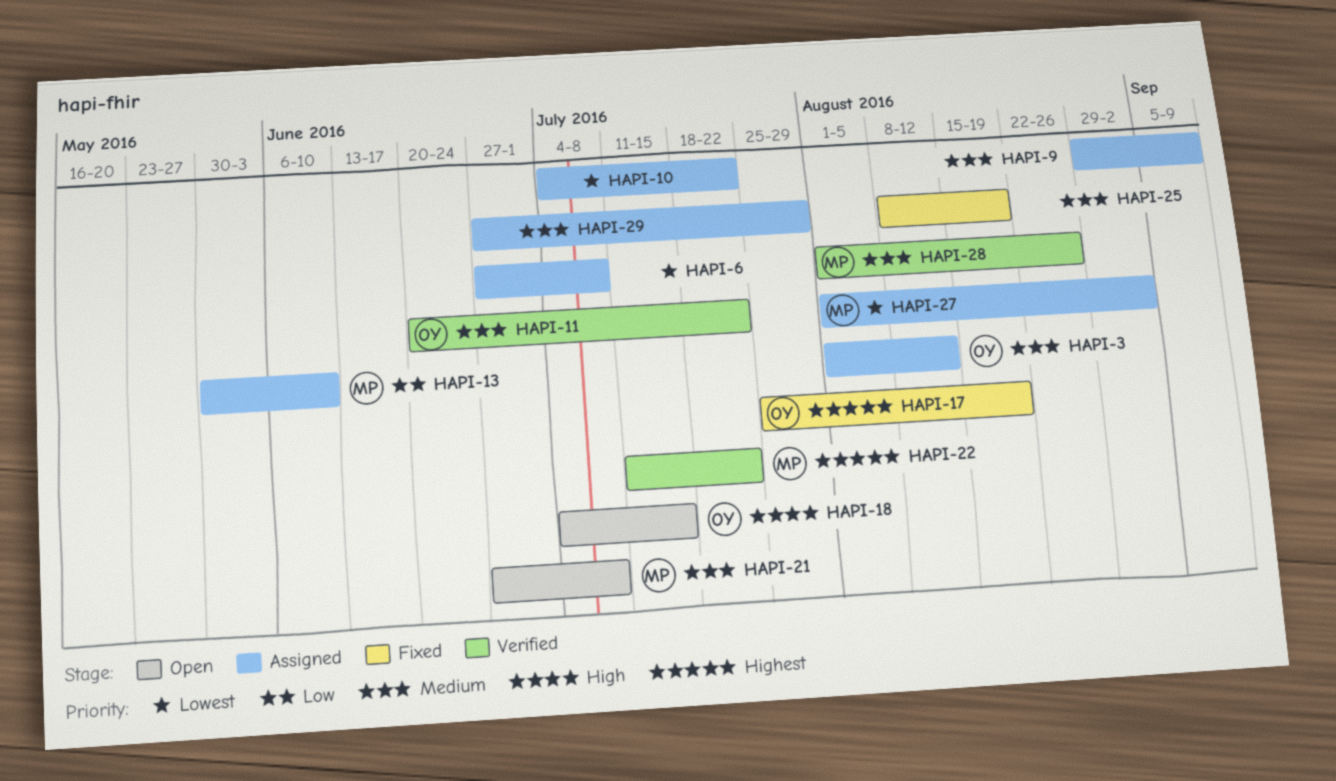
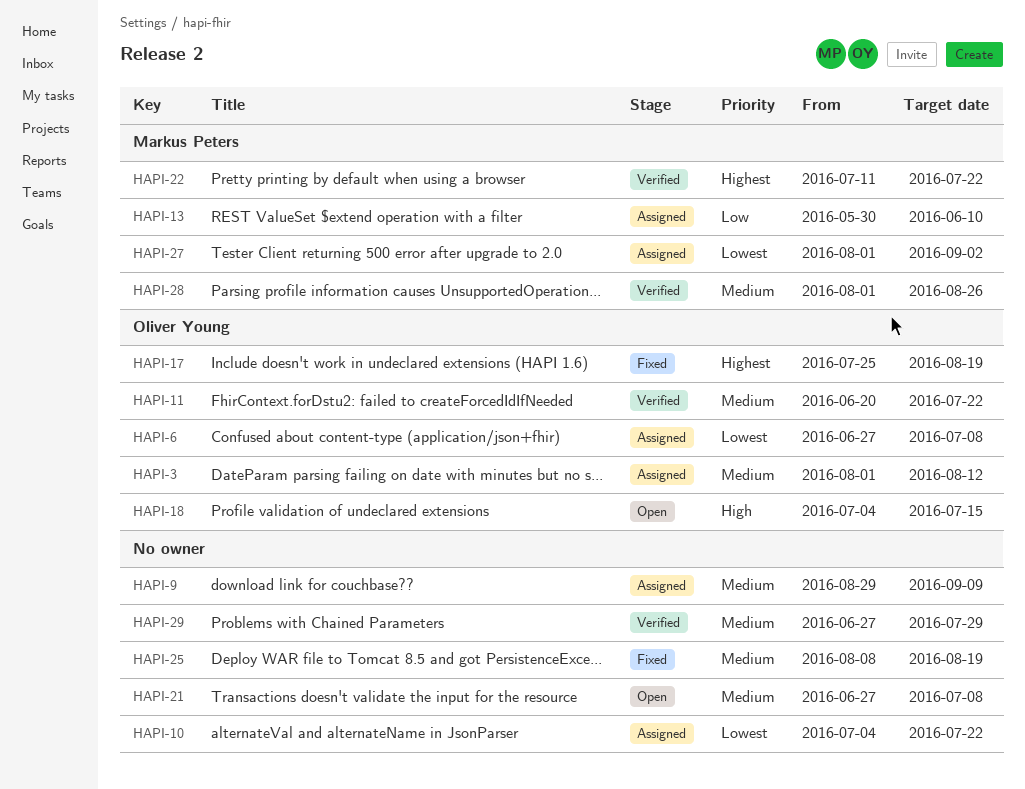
HAPI-6, owner: none -> Oliver Young
HAPI-21, owner: Markus Peters -> none
HAPI-29, status: Assigned -> Verified

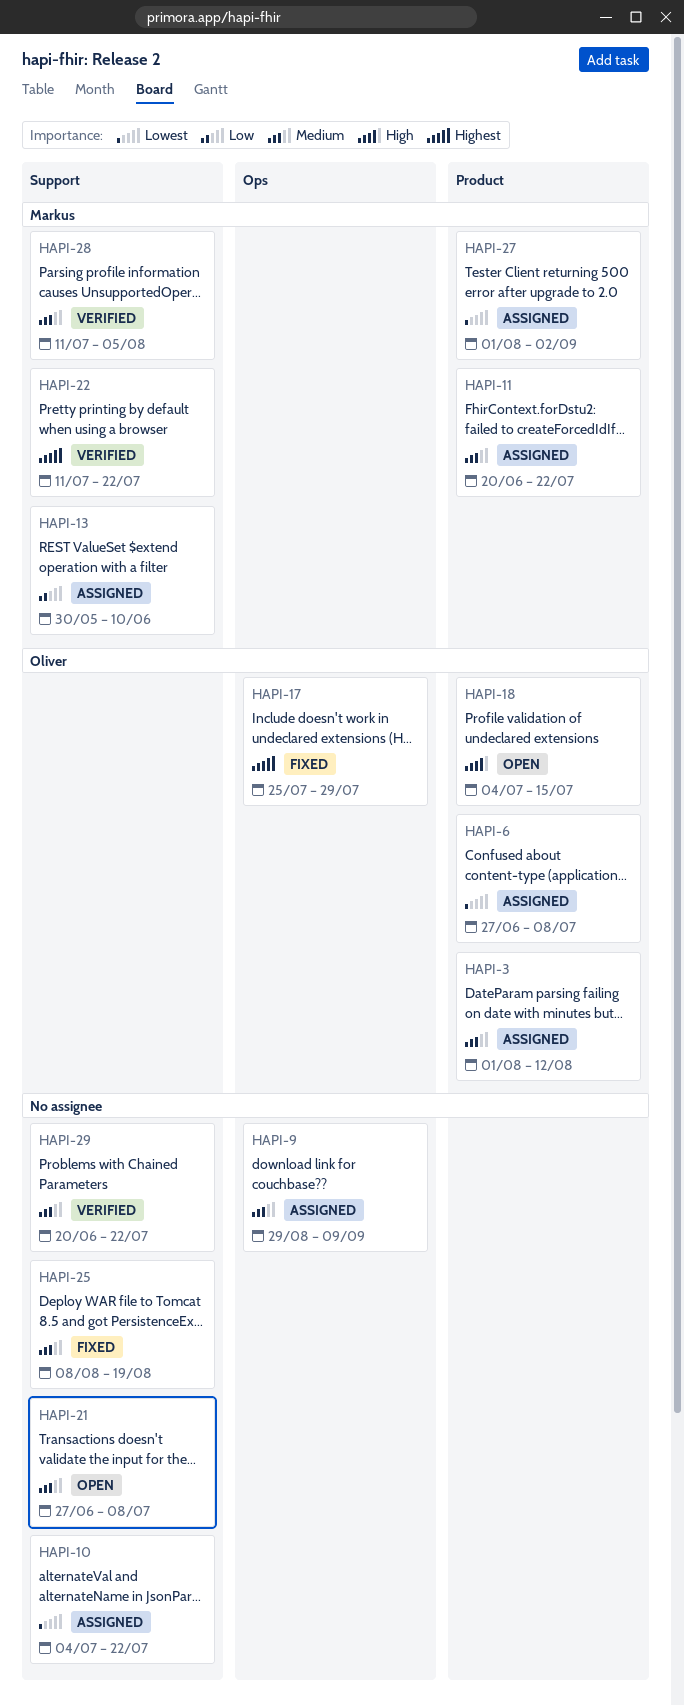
HAPI-11, status: Verified -> Assigned
HAPI-11, owner: Oliver Young -> Markus Peters
HAPI-17, due: Aug 19 -> Jul 29
HAPI-28, start: Aug 1 -> Jul 11
HAPI-28, due: Aug 26 -> Aug 5
HAPI-29, start: Jun 27 -> Jun 20
HAPI-29, due: Jul 29 -> Jul 22

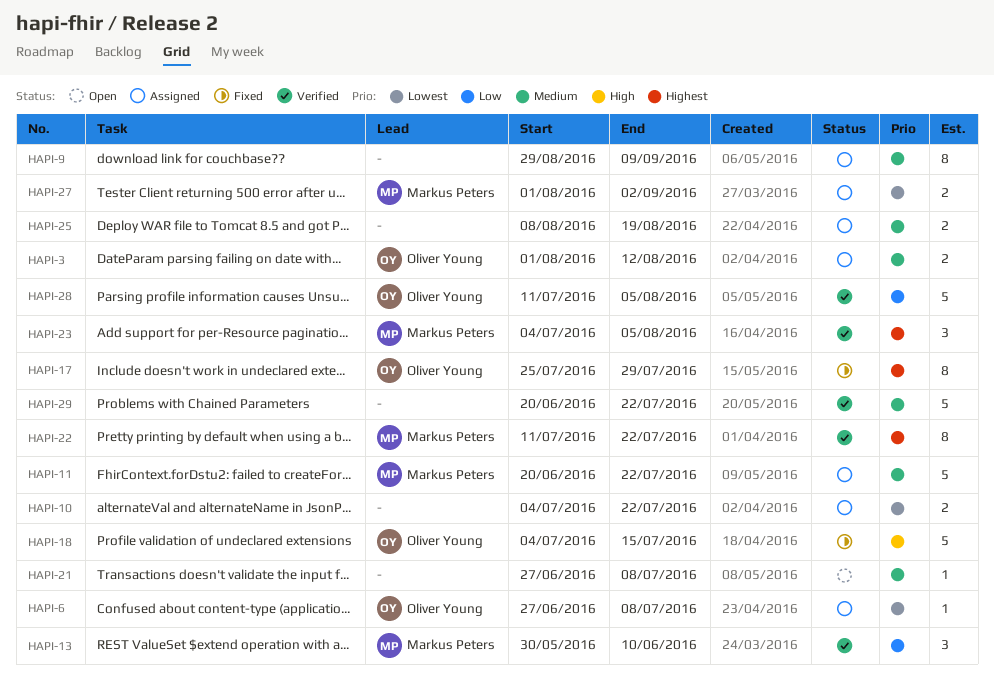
HAPI-13, status: Assigned -> Verified
HAPI-18, status: Open -> Fixed
HAPI-23: none -> present
HAPI-25, status: Fixed -> Assigned
HAPI-28, owner: Markus Peters -> Oliver Young
HAPI-28, priority: Medium -> Low

